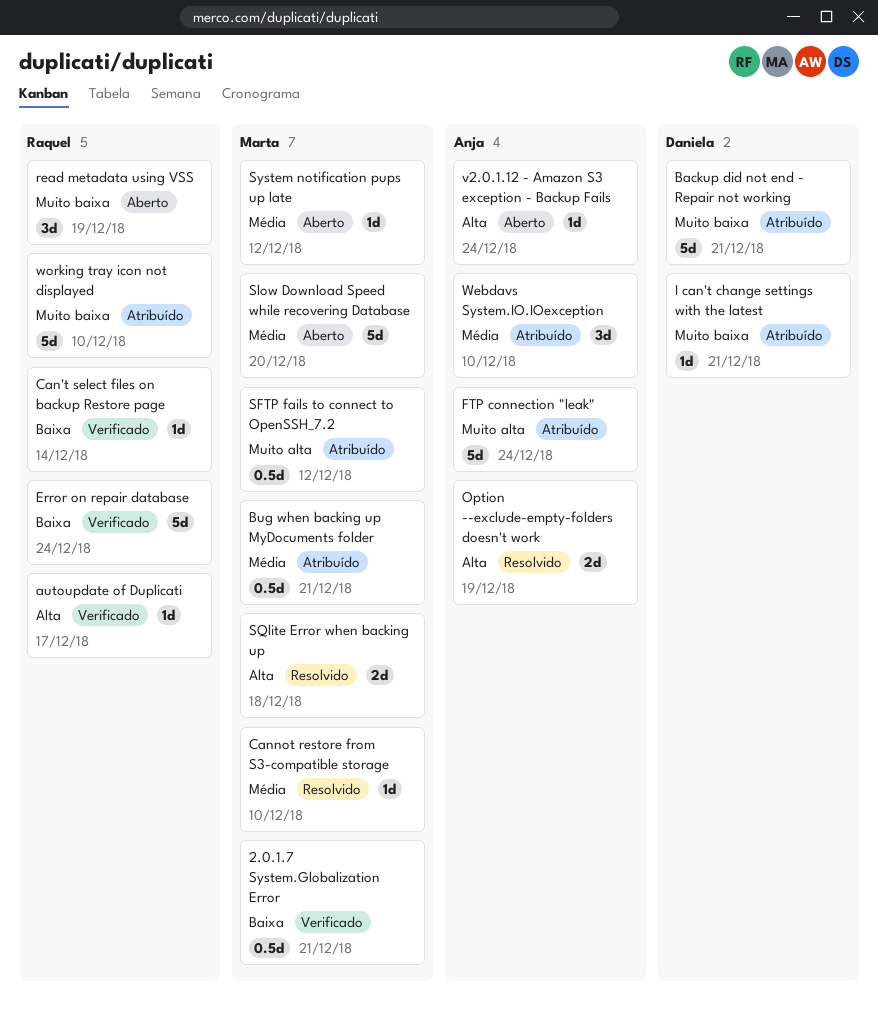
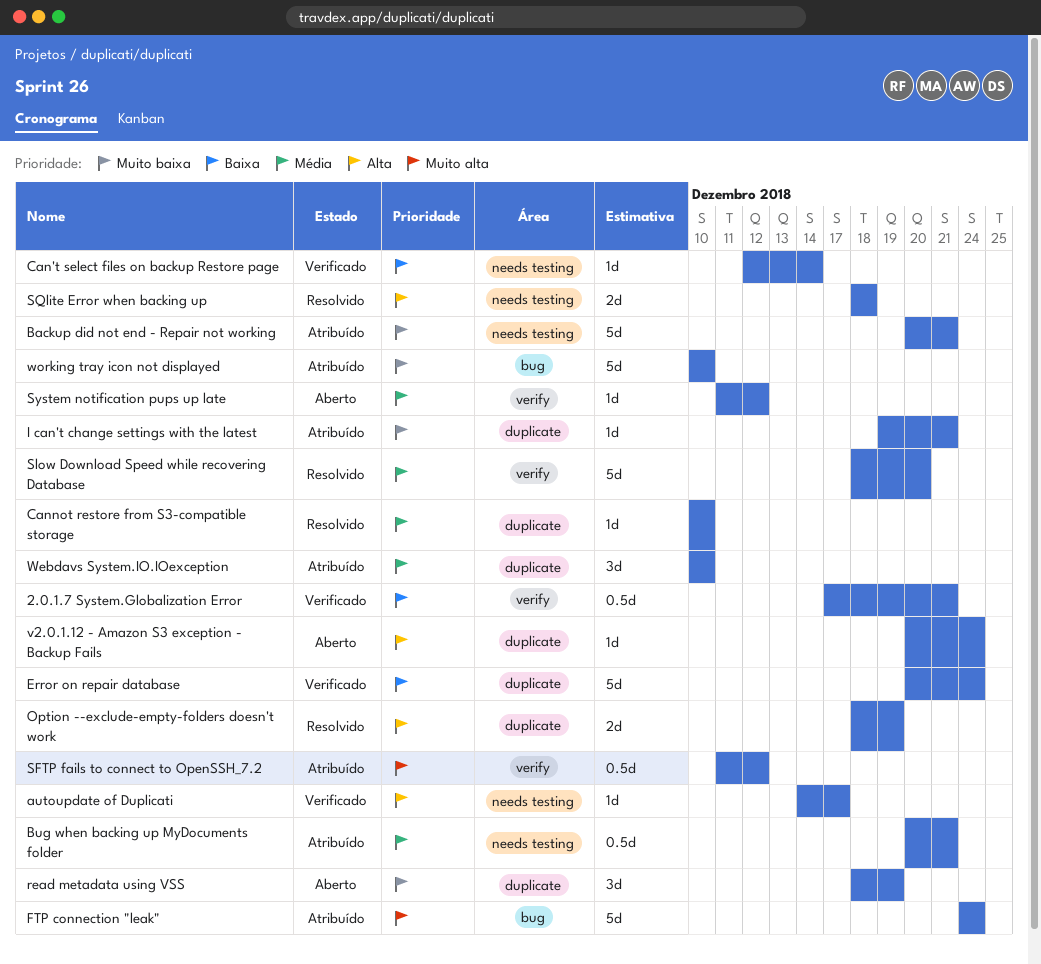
Slow Download Speed while recovering Database, status: Aberto -> Resolvido

